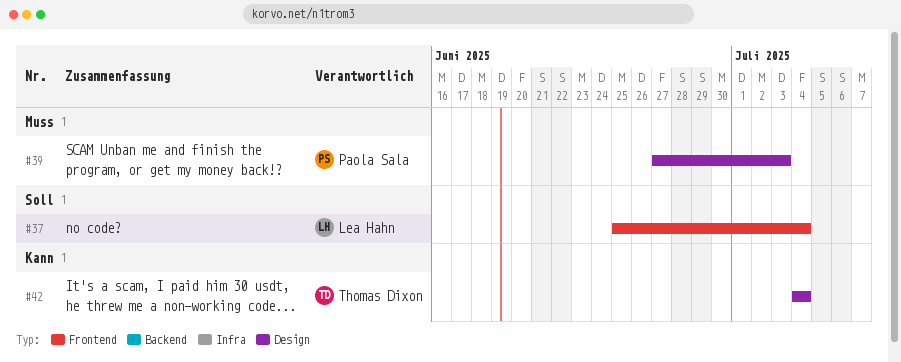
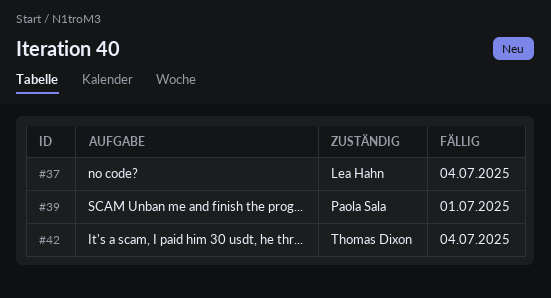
#39, due: Jul 3 -> Jul 1

